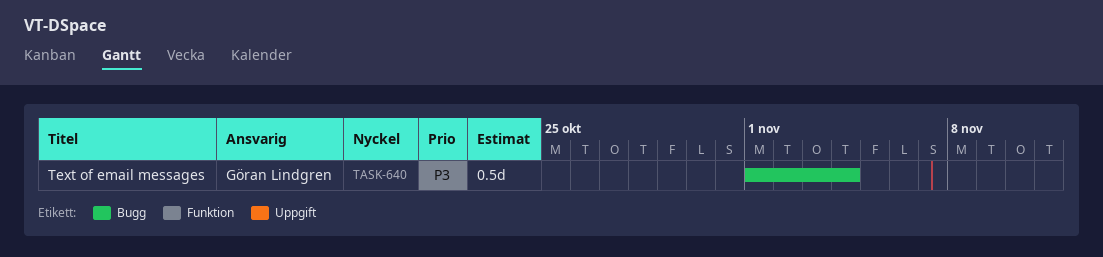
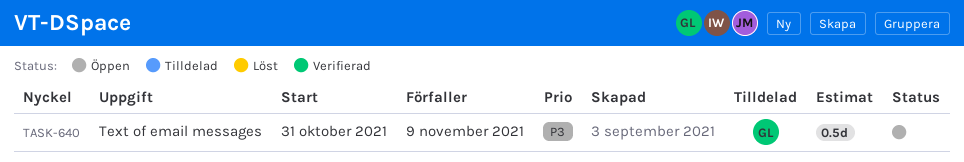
TASK-640, start: Nov 1 -> Oct 31
TASK-640, due: Nov 4 -> Nov 9

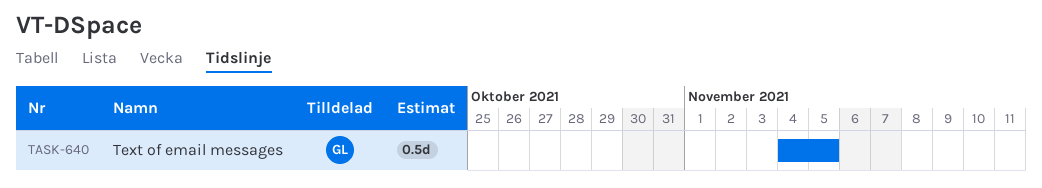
TASK-640, start: Oct 31 -> Nov 4
TASK-640, due: Nov 9 -> Nov 5

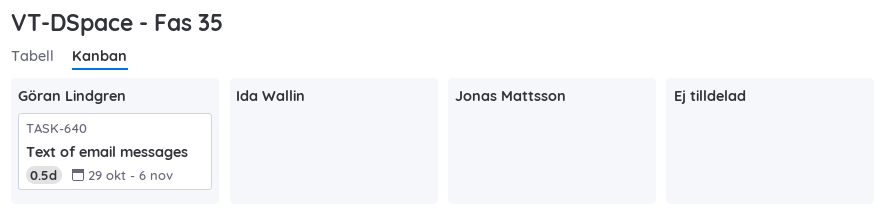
TASK-640, start: Nov 4 -> Oct 29
TASK-640, due: Nov 5 -> Nov 6

